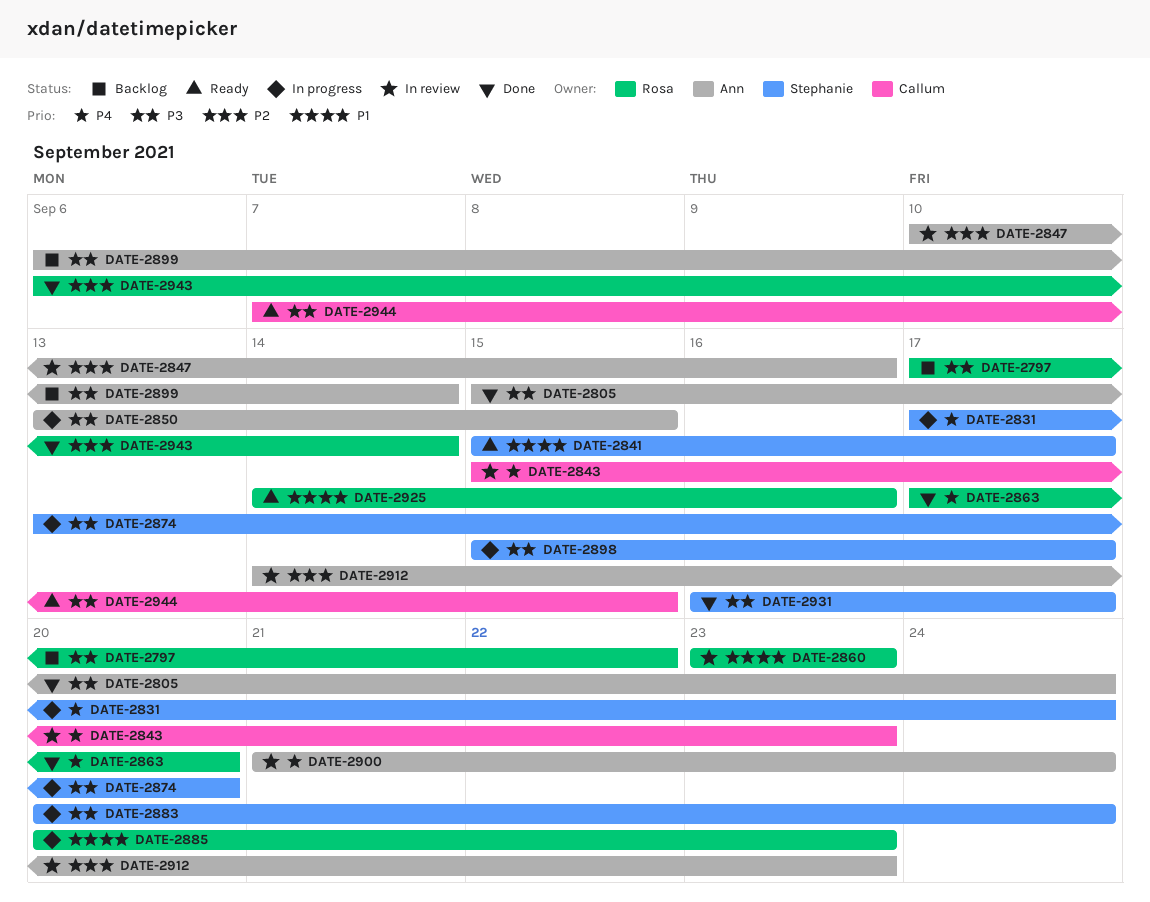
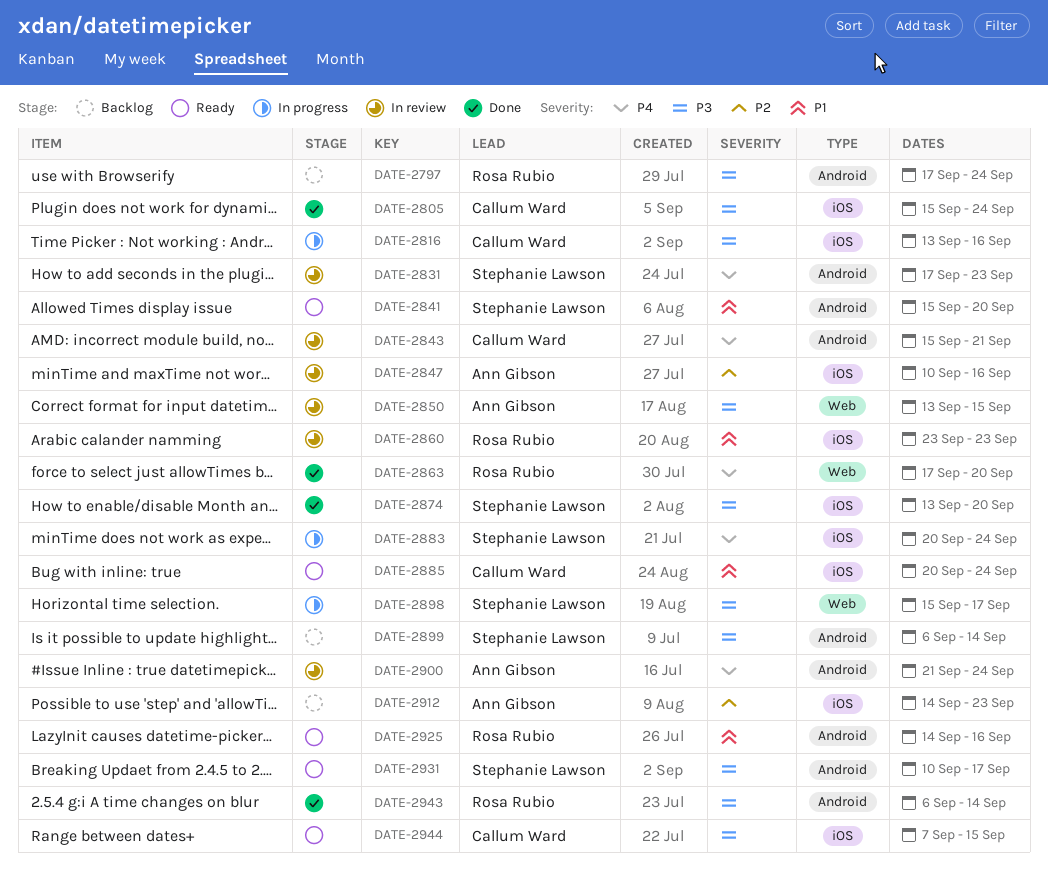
DATE-2797, due: Sep 22 -> Sep 24
DATE-2805, owner: Ann Gibson -> Callum Ward
DATE-2816: none -> present
DATE-2831, status: In progress -> In review
DATE-2831, due: Sep 24 -> Sep 23
DATE-2841, due: Sep 17 -> Sep 20
DATE-2843, due: Sep 23 -> Sep 21
DATE-2850, status: In progress -> In review
DATE-2874, status: In progress -> Done
DATE-2883, priority: P3 -> P4
DATE-2885, status: In progress -> Ready
DATE-2885, owner: Rosa Rubio -> Callum Ward
DATE-2885, due: Sep 23 -> Sep 24
DATE-2899, owner: Ann Gibson -> Stephanie Lawson
DATE-2912, status: In review -> Backlog
DATE-2931, status: Done -> Ready
DATE-2931, start: Sep 16 -> Sep 10
DATE-2943, priority: P2 -> P3

